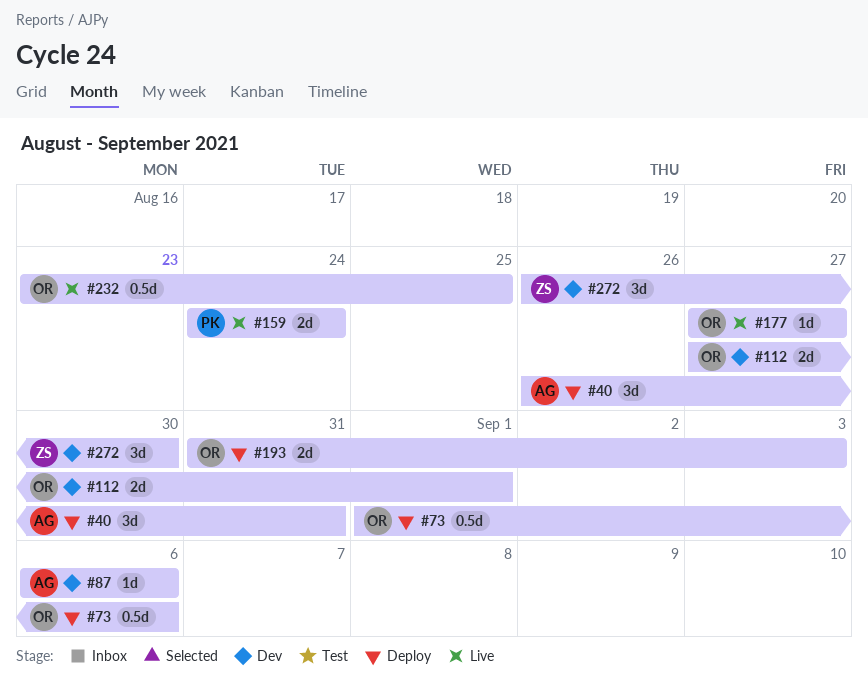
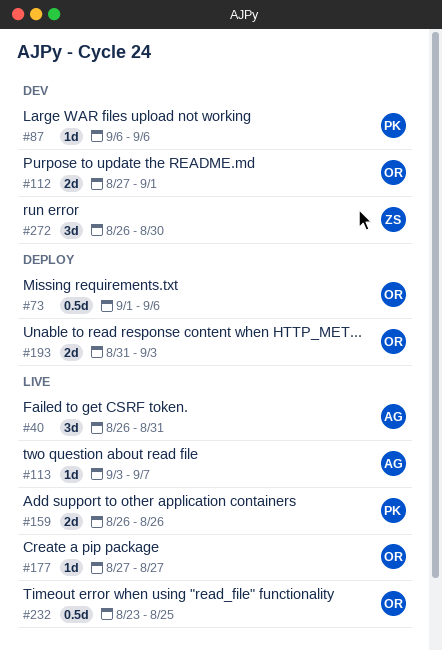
#40, status: Deploy -> Live
#87, owner: AG -> PK
#113: none -> present
#159, start: Aug 24 -> Aug 26
#159, due: Aug 24 -> Aug 26

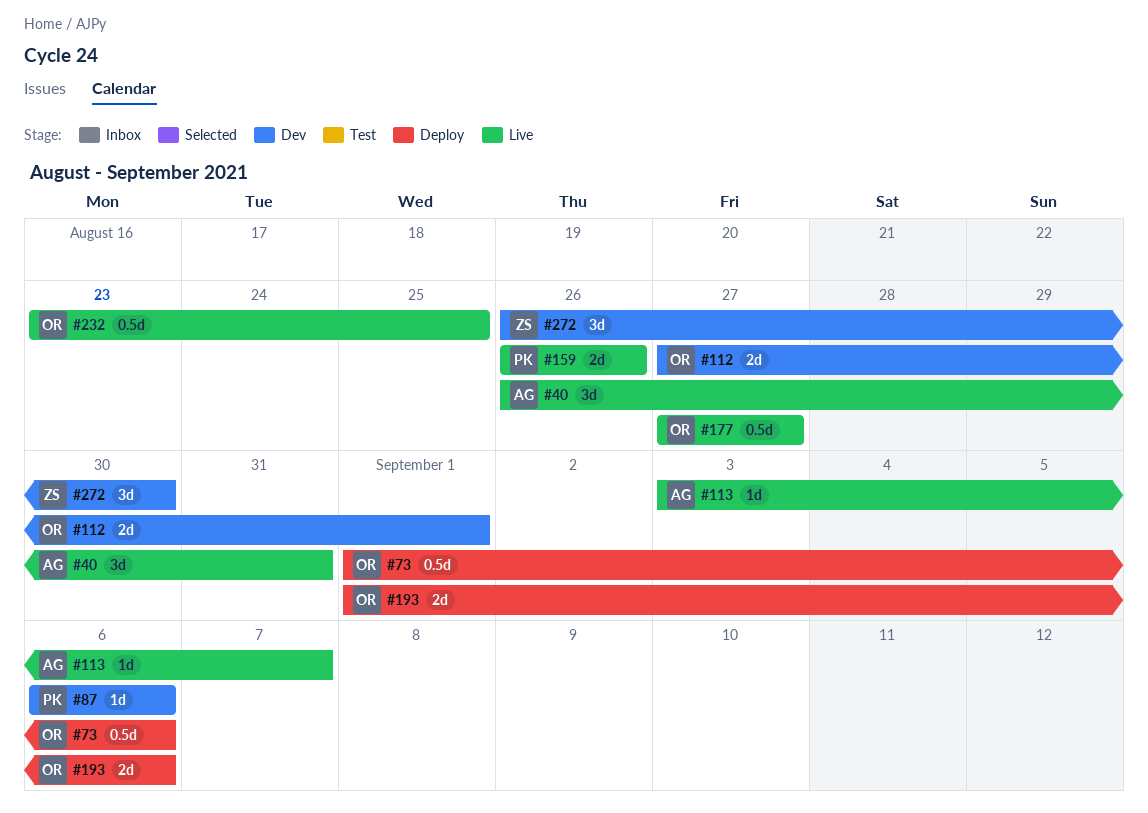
#177, estimate: 1d -> 0.5d
#193, start: Aug 31 -> Sep 1
#193, due: Sep 3 -> Sep 6

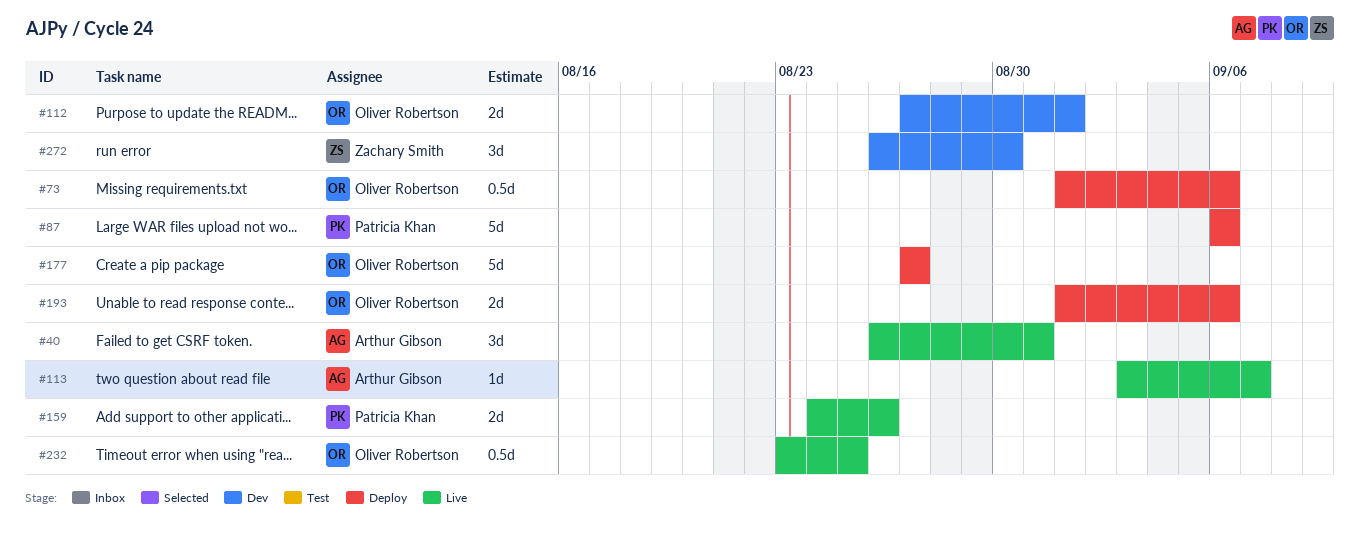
#87, status: Dev -> Deploy
#87, estimate: 1d -> 5d
#159, start: Aug 26 -> Aug 24
#177, status: Live -> Deploy
#177, estimate: 0.5d -> 5d

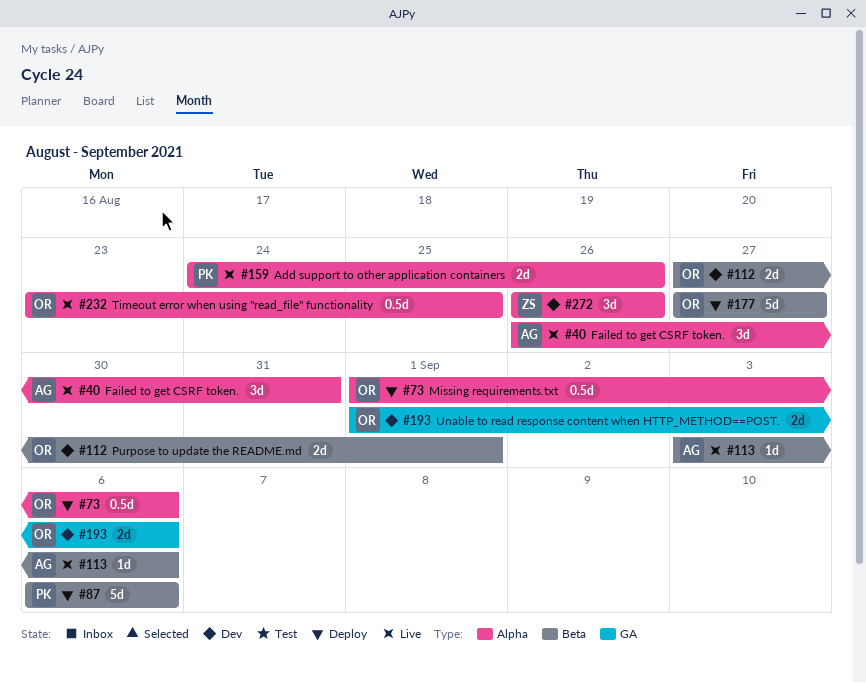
#113, due: Sep 7 -> Sep 6
#193, status: Deploy -> Dev
#272, due: Aug 30 -> Aug 26

